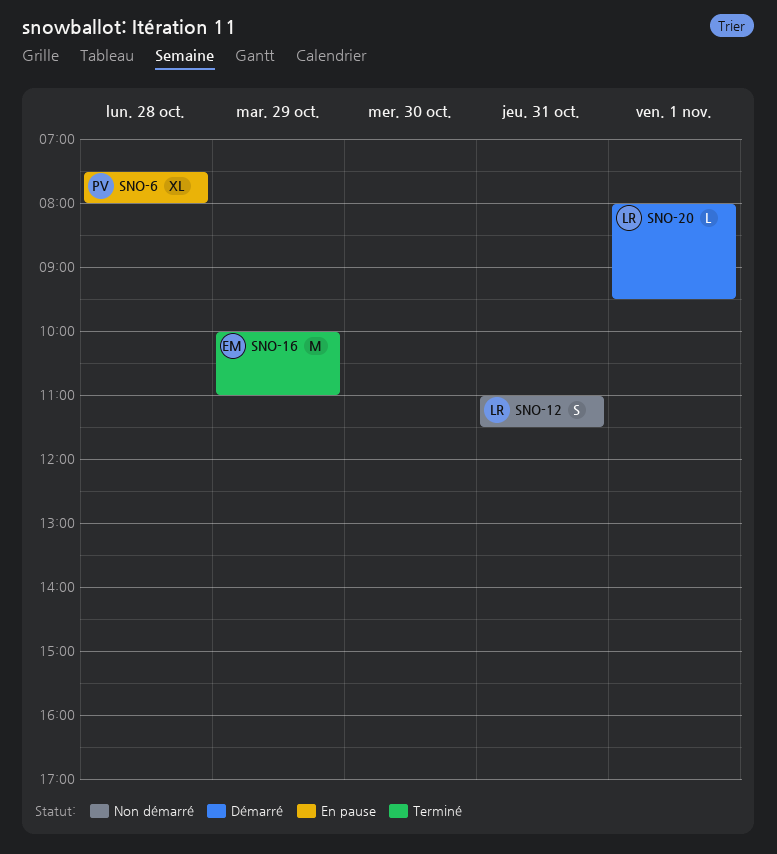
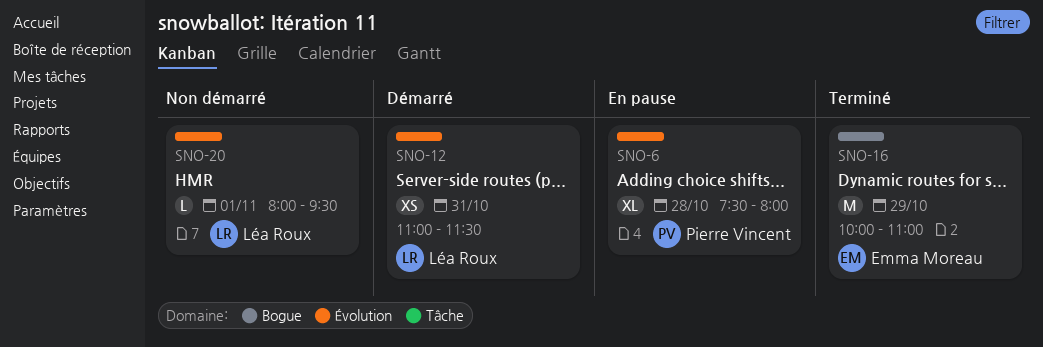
SNO-12, status: Non démarré -> Démarré
SNO-12, estimate: S -> XS
SNO-20, status: Démarré -> Non démarré

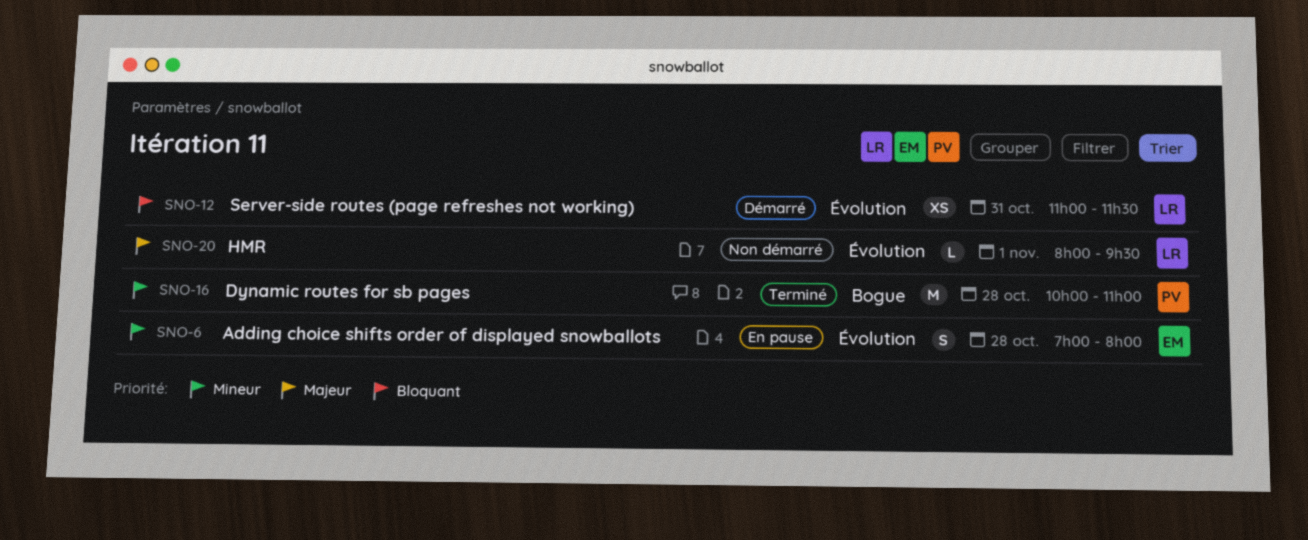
SNO-6, owner: Pierre Vincent -> Emma Moreau
SNO-6, estimate: XL -> S
SNO-6, begins: 07:30 -> 07:00
SNO-16, owner: Emma Moreau -> Pierre Vincent
SNO-16, day: Oct 29 -> Oct 28

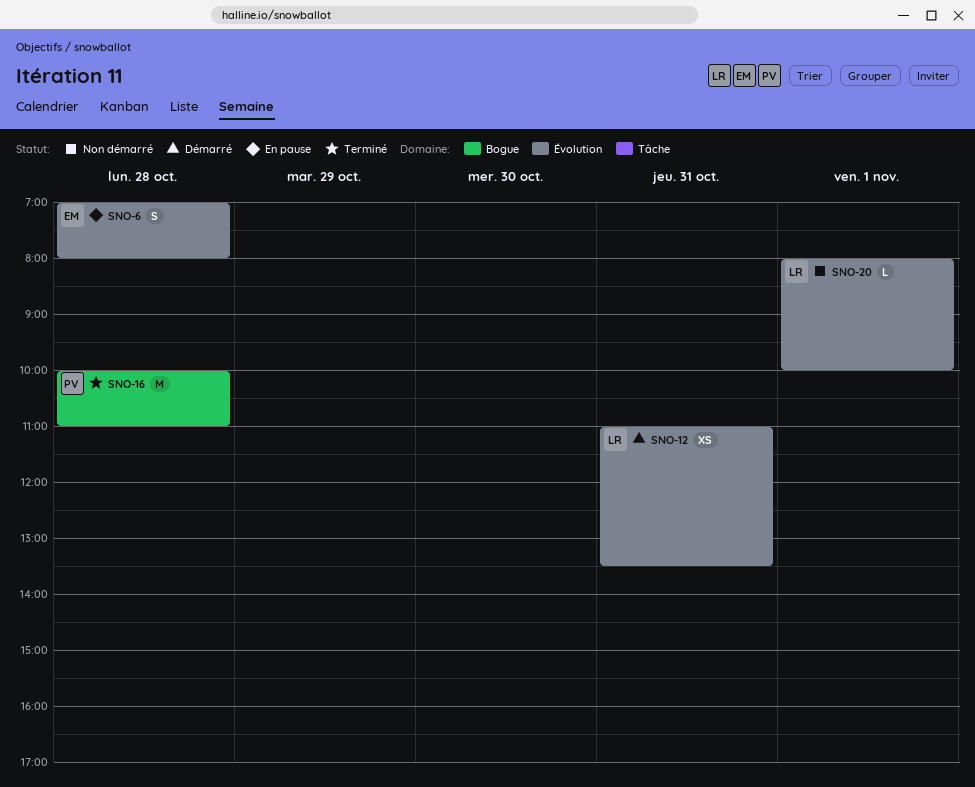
SNO-12, ends: 11:30 -> 13:30
SNO-20, ends: 09:30 -> 10:00

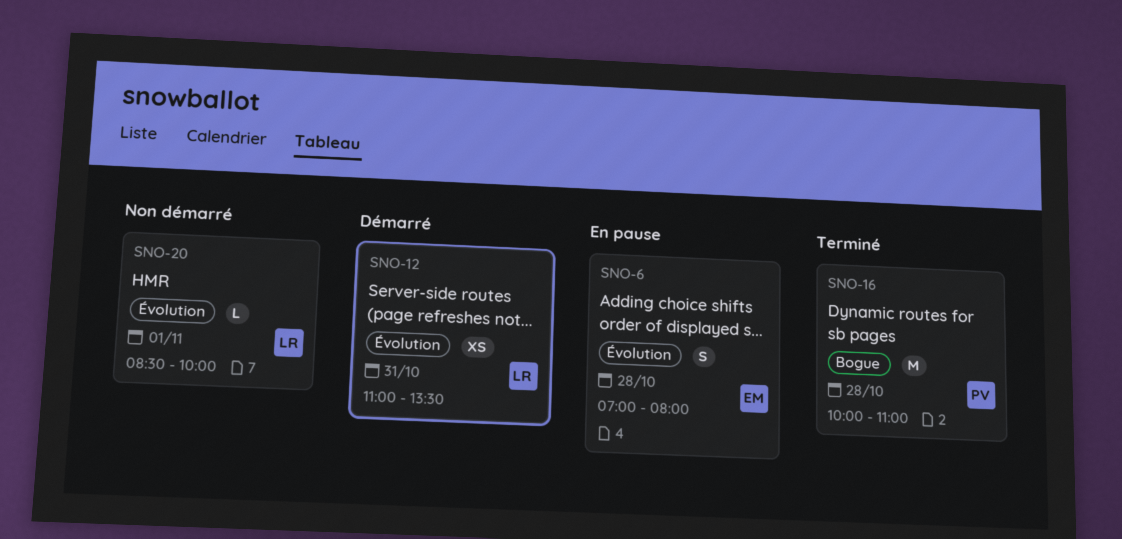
SNO-20, begins: 08:00 -> 08:30

